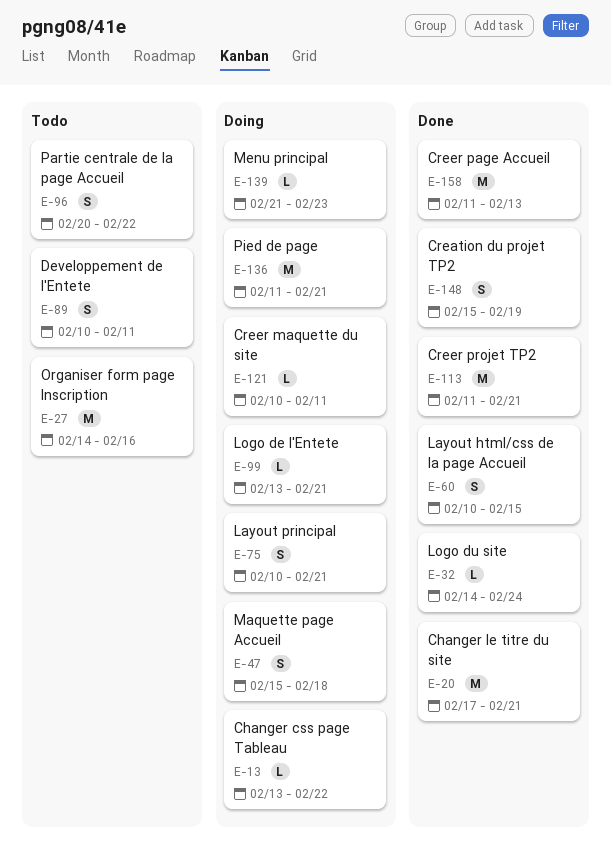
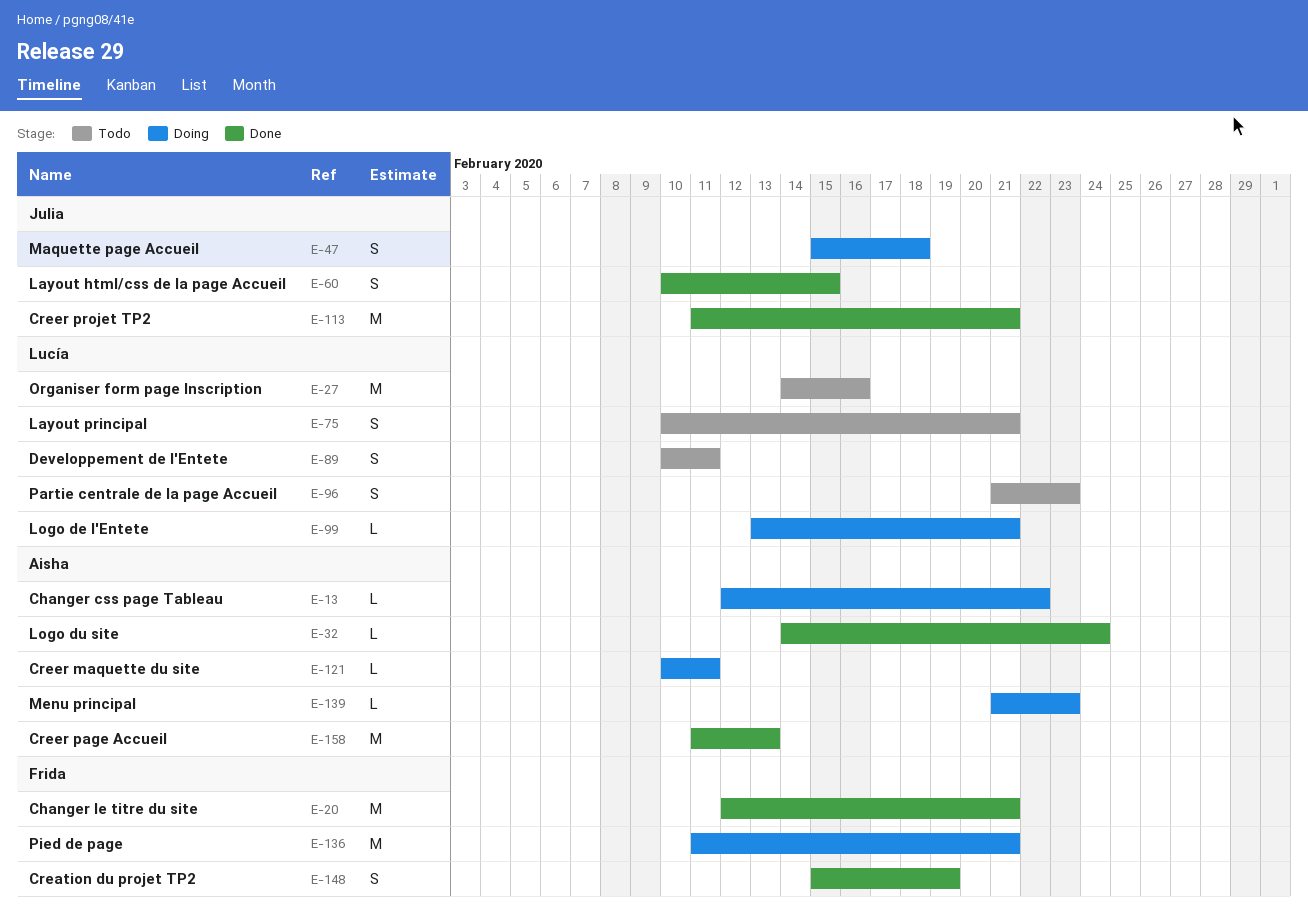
E-13, start: Feb 13 -> Feb 12
E-20, start: Feb 17 -> Feb 12
E-75, status: Doing -> Todo
E-96, start: Feb 20 -> Feb 21
E-96, due: Feb 22 -> Feb 23

